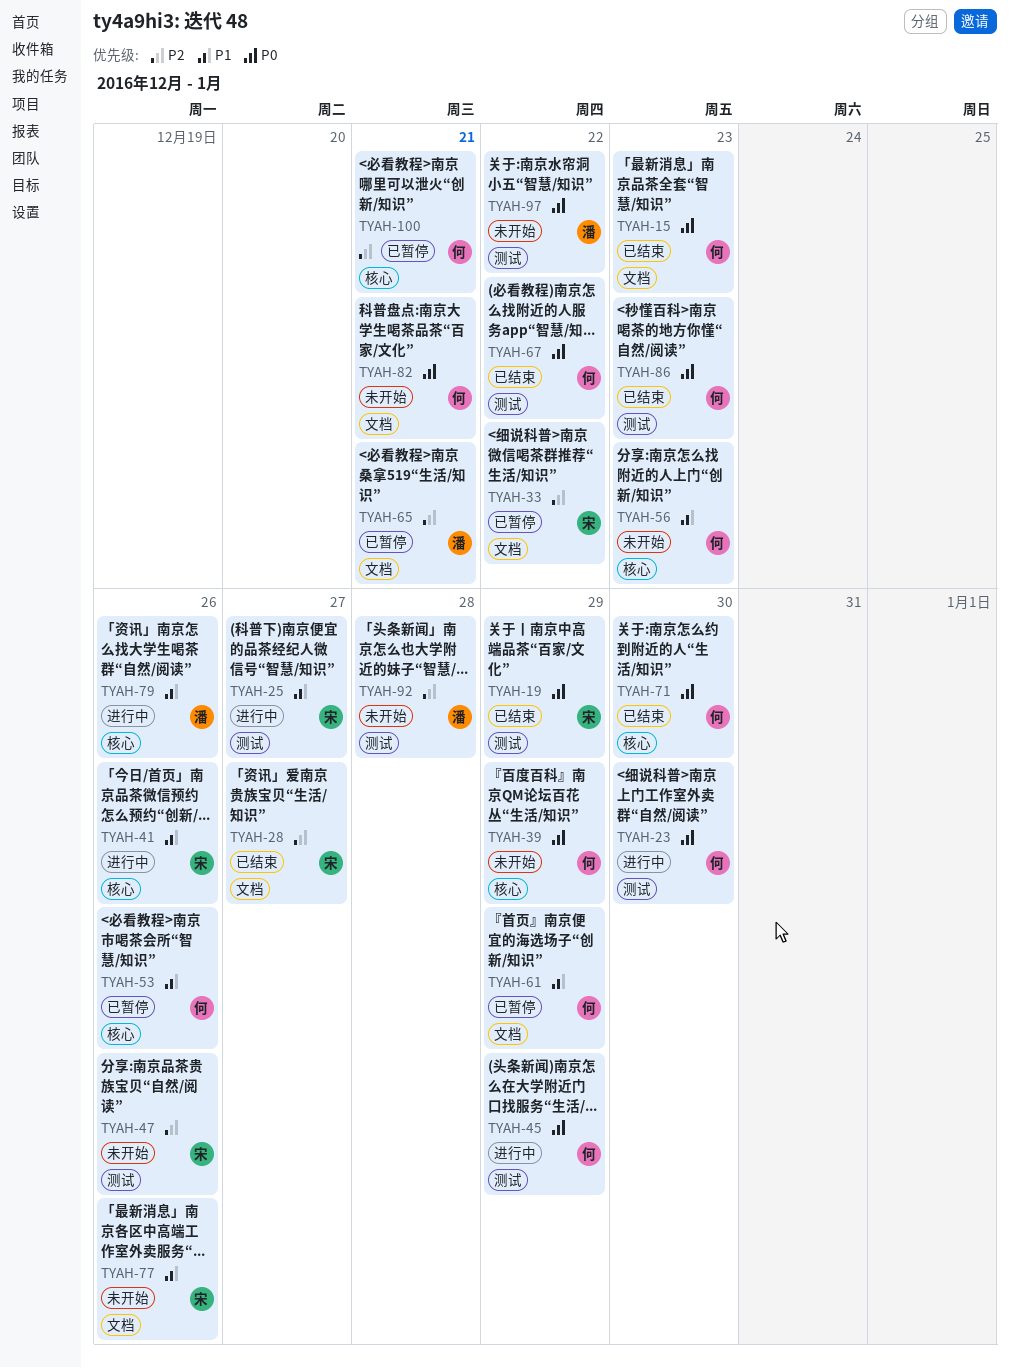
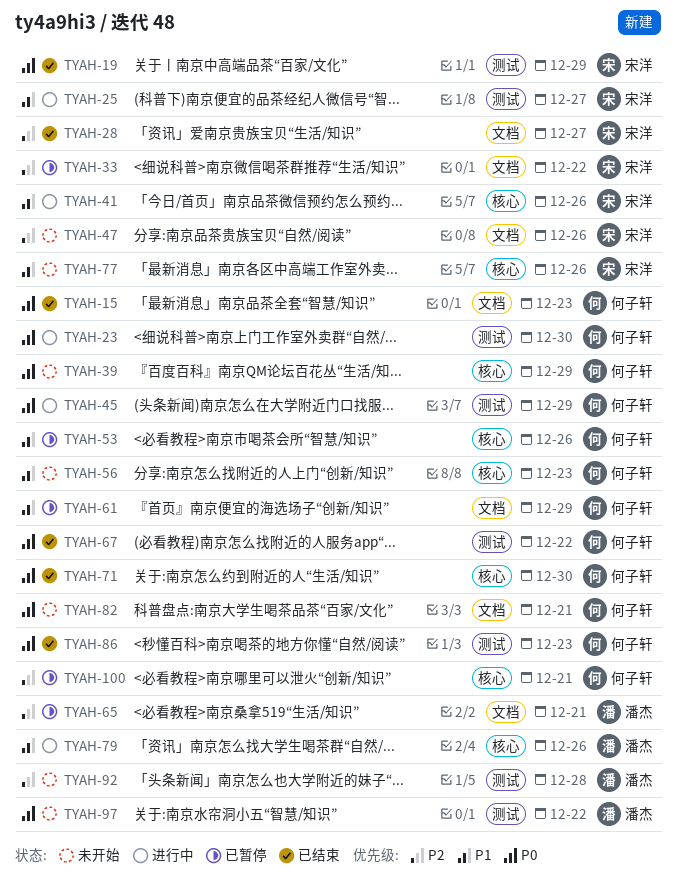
TYAH-47, label: 测试 -> 文档
TYAH-77, label: 文档 -> 核心

